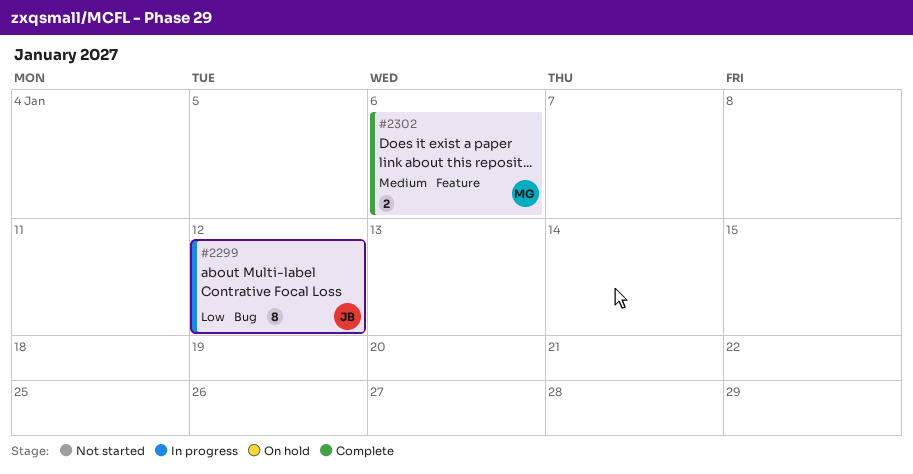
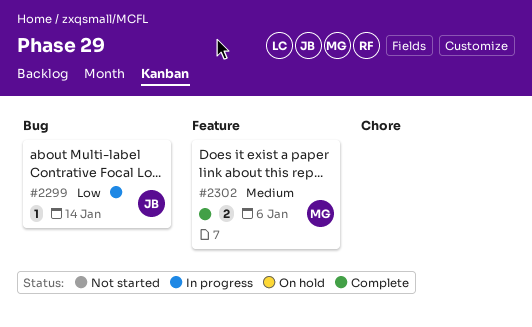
#2299, estimate: 8 -> 1
#2299, due: Jan 12 -> Jan 14

